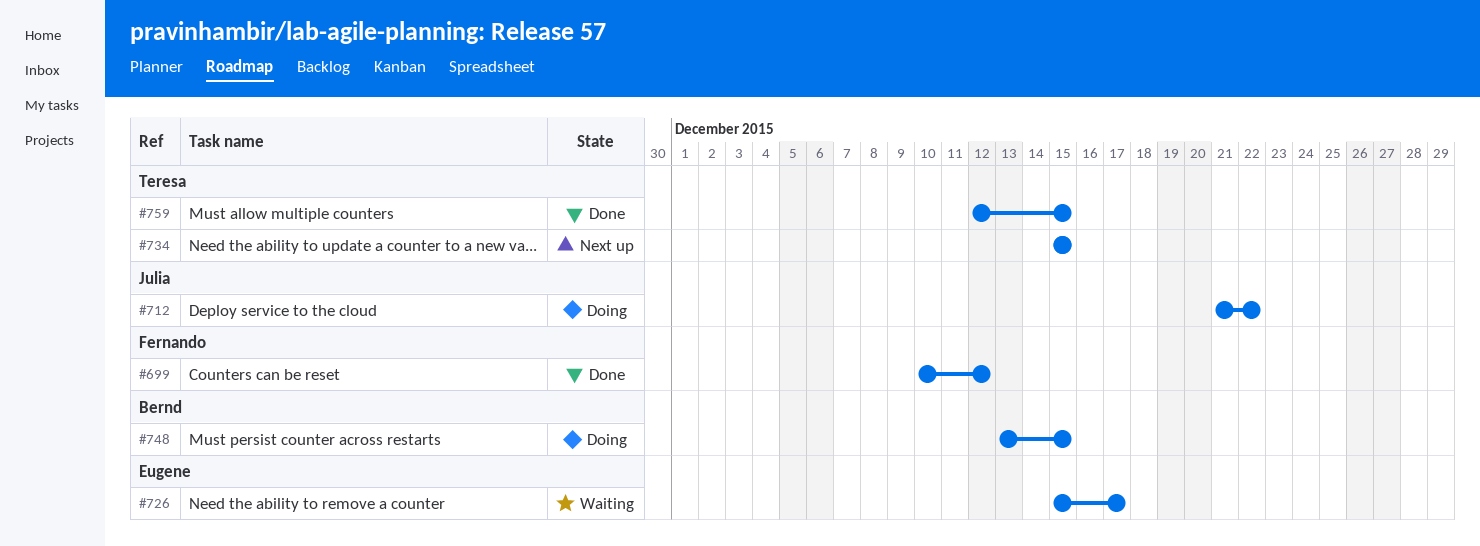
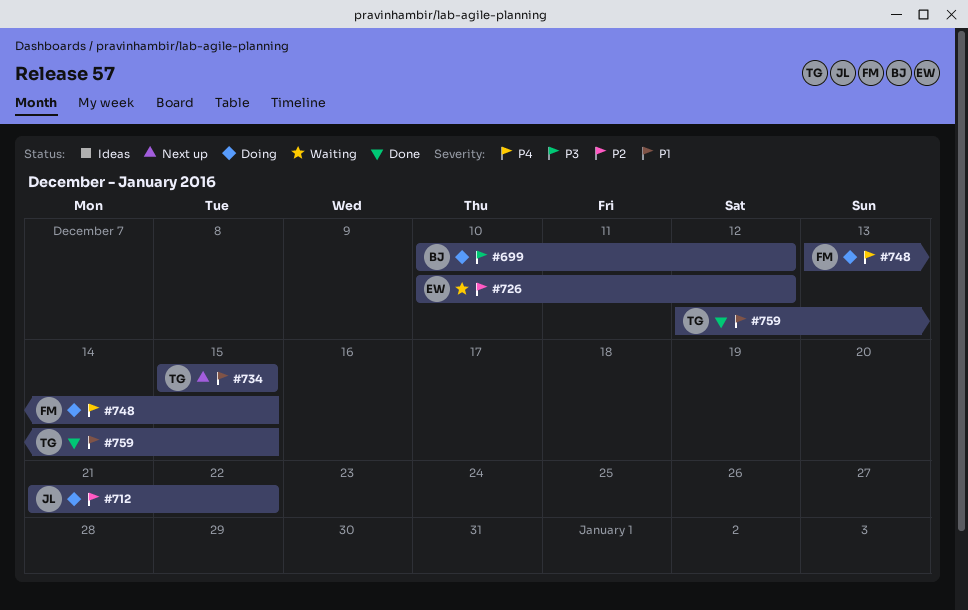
#699, status: Done -> Doing
#699, owner: Fernando -> Bernd
#726, start: Dec 15 -> Dec 10
#726, due: Dec 17 -> Dec 12
#748, owner: Bernd -> Fernando

